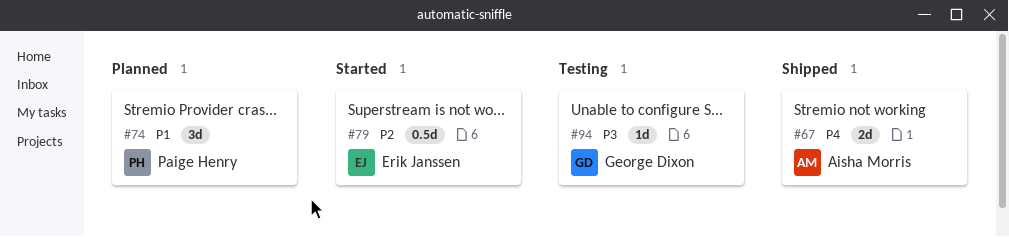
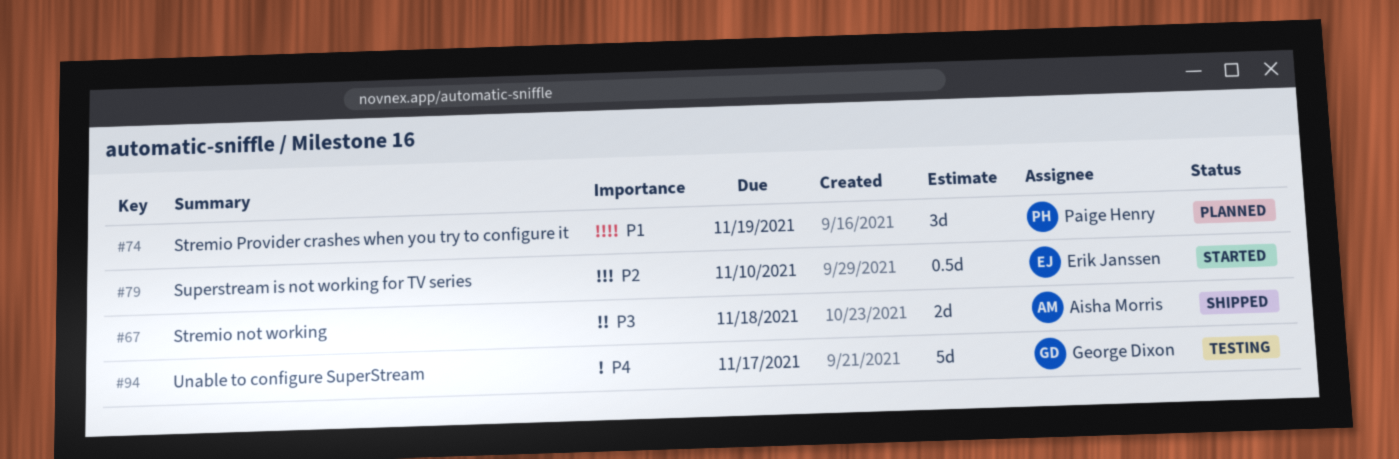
#67, priority: P4 -> P3
#94, priority: P3 -> P4
#94, estimate: 1d -> 5d

